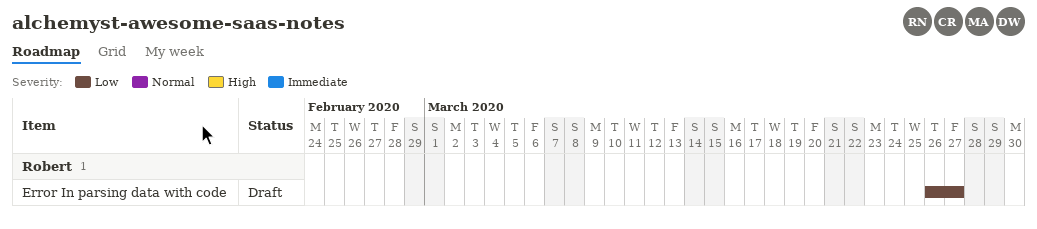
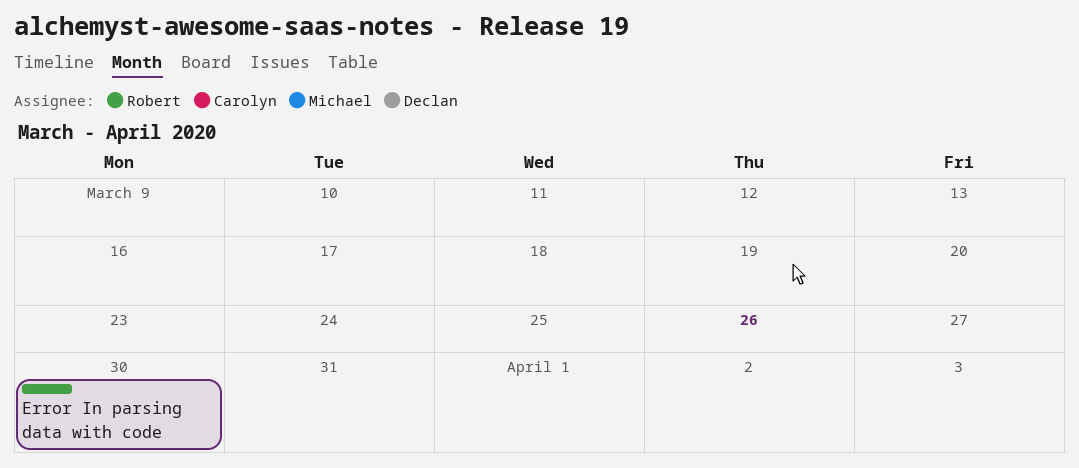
Error In parsing data with code, due: Mar 27 -> Mar 30

